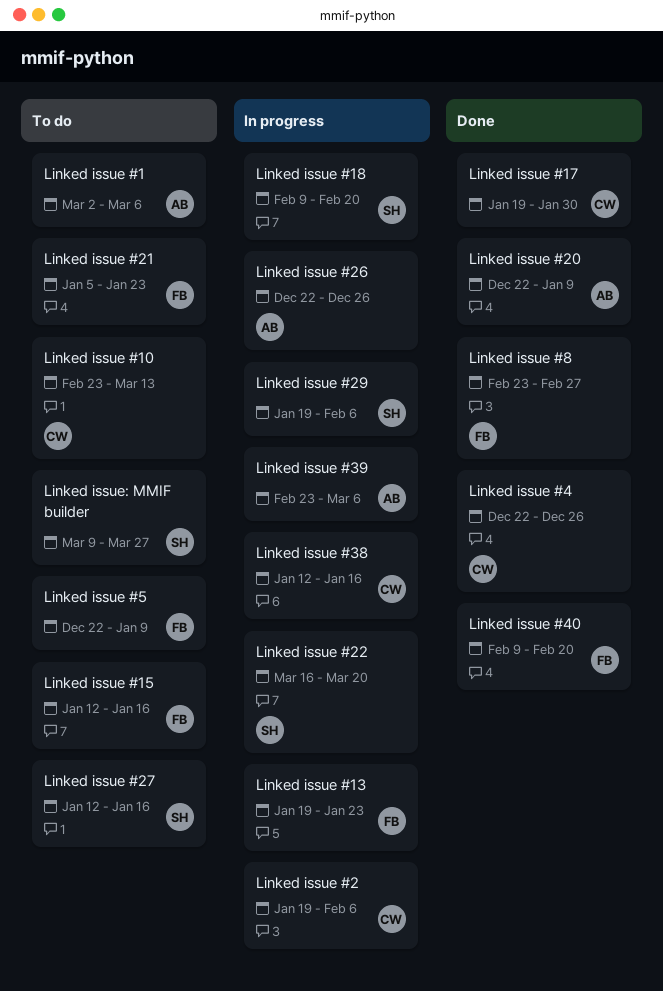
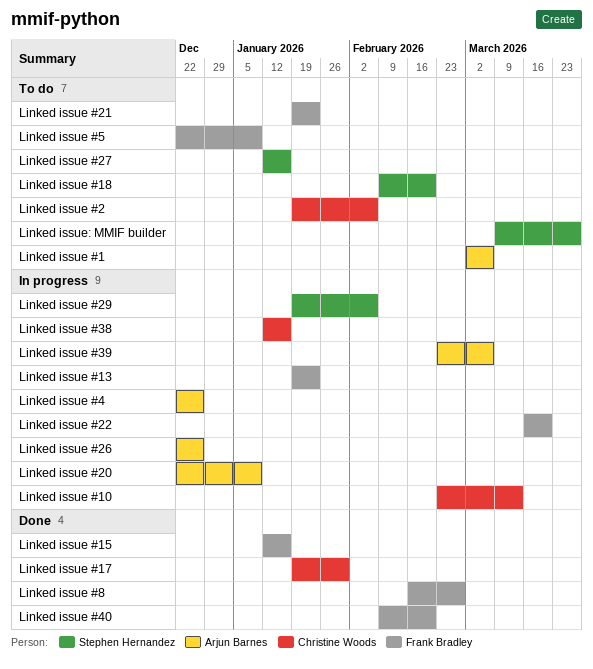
Linked issue #10, status: To do -> In progress
Linked issue #15, status: To do -> Done
Linked issue #18, status: In progress -> To do
Linked issue #2, status: In progress -> To do
Linked issue #20, status: Done -> In progress
Linked issue #21, start: Jan 5 -> Jan 19
Linked issue #22, owner: Stephen Hernandez -> Frank Bradley
Linked issue #4, status: Done -> In progress
Linked issue #4, owner: Christine Woods -> Arjun Barnes
Linked issue #8, start: Feb 23 -> Feb 16

